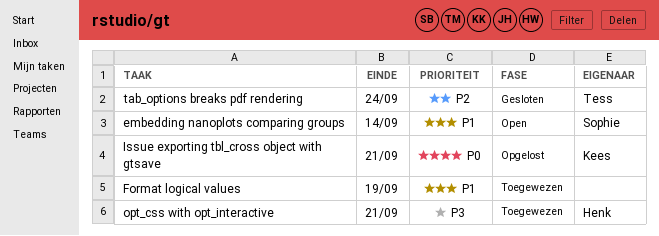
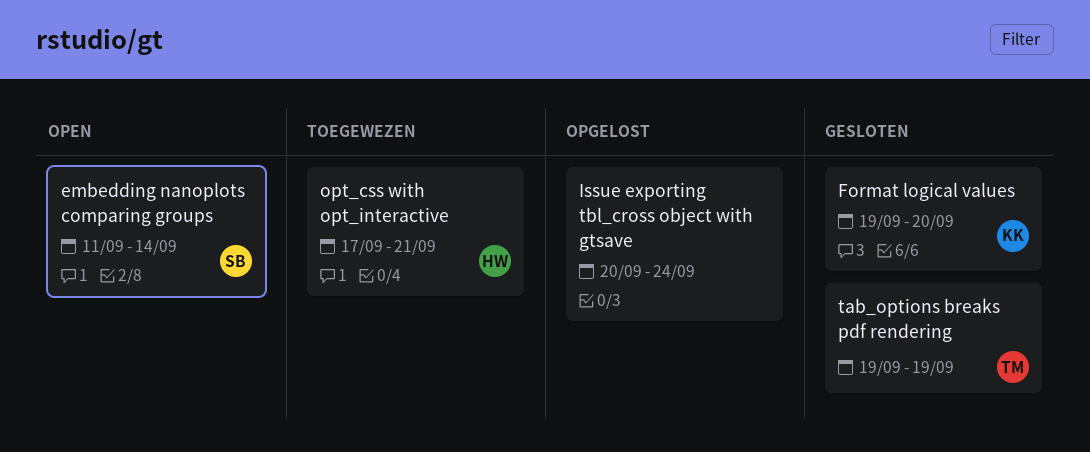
Format logical values, status: Toegewezen -> Gesloten
Format logical values, owner: none -> Kees
Format logical values, due: Sep 19 -> Sep 20
Issue exporting tbl_cross object with gtsave, owner: Kees -> none
Issue exporting tbl_cross object with gtsave, due: Sep 21 -> Sep 24
tab_options breaks pdf rendering, due: Sep 24 -> Sep 19

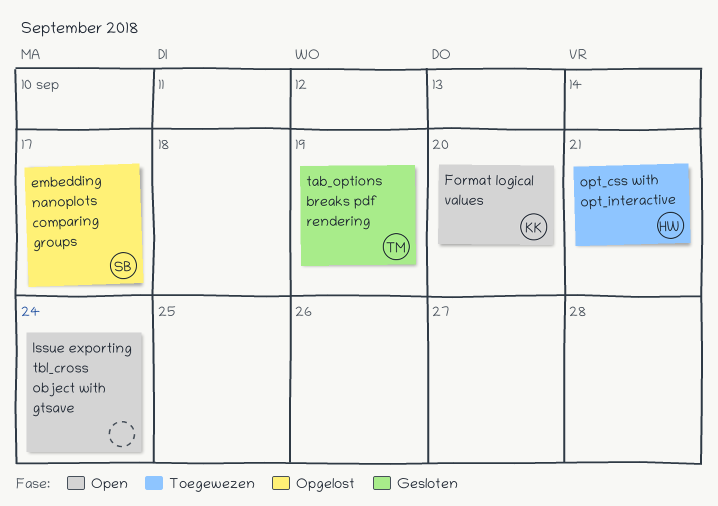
embedding nanoplots comparing groups, status: Open -> Opgelost
embedding nanoplots comparing groups, due: Sep 14 -> Sep 17
Format logical values, status: Gesloten -> Open
Issue exporting tbl_cross object with gtsave, status: Opgelost -> Open

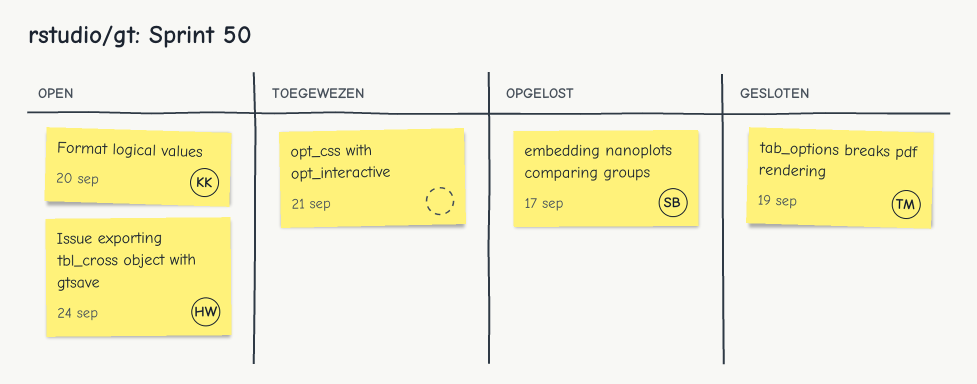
Issue exporting tbl_cross object with gtsave, owner: none -> HW
opt_css with opt_interactive, owner: HW -> none

